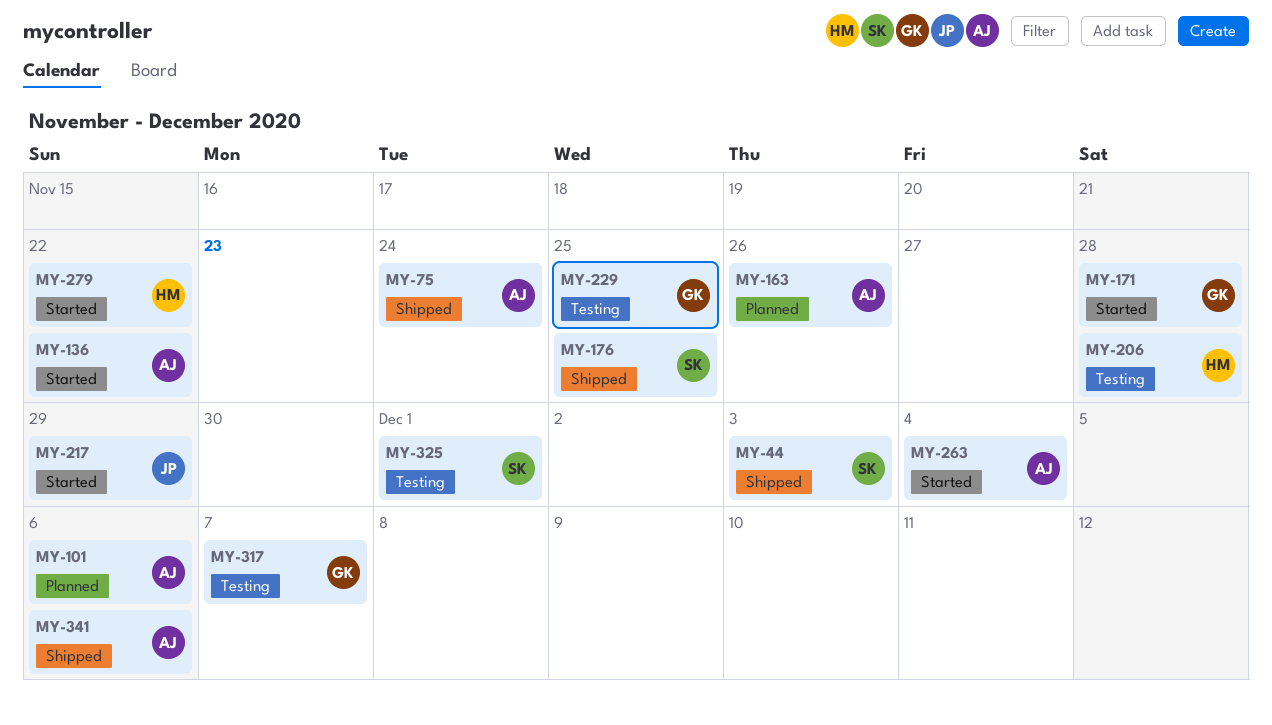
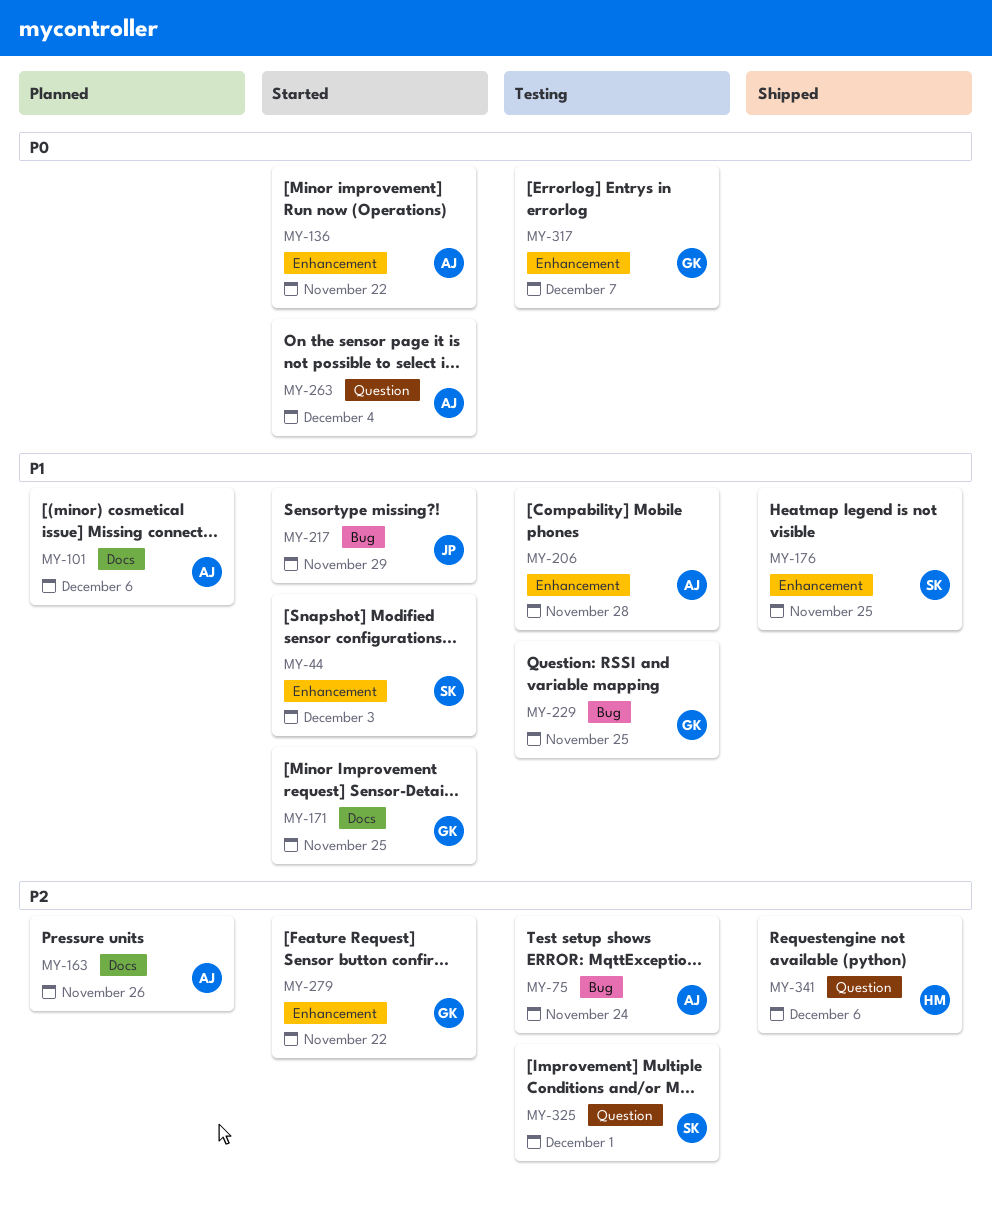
MY-44, status: Shipped -> Started
MY-75, status: Shipped -> Testing
MY-171, due: Nov 28 -> Nov 25
MY-206, owner: HM -> AJ
MY-279, owner: HM -> GK
MY-341, owner: AJ -> HM

